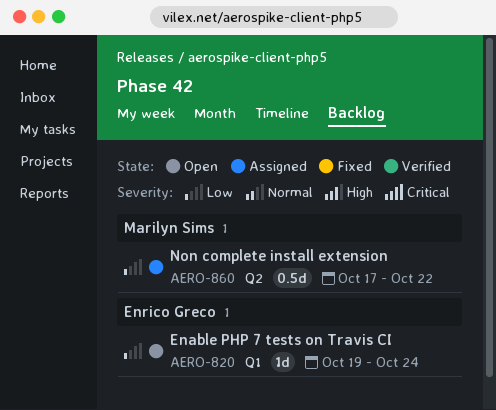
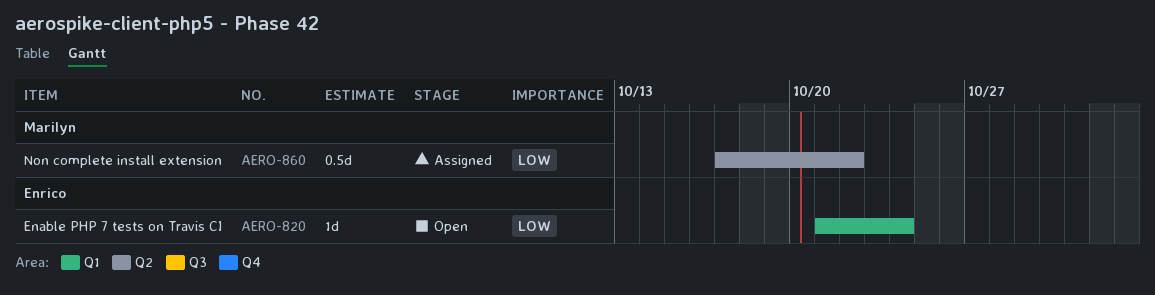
AERO-820, start: Oct 19 -> Oct 21

